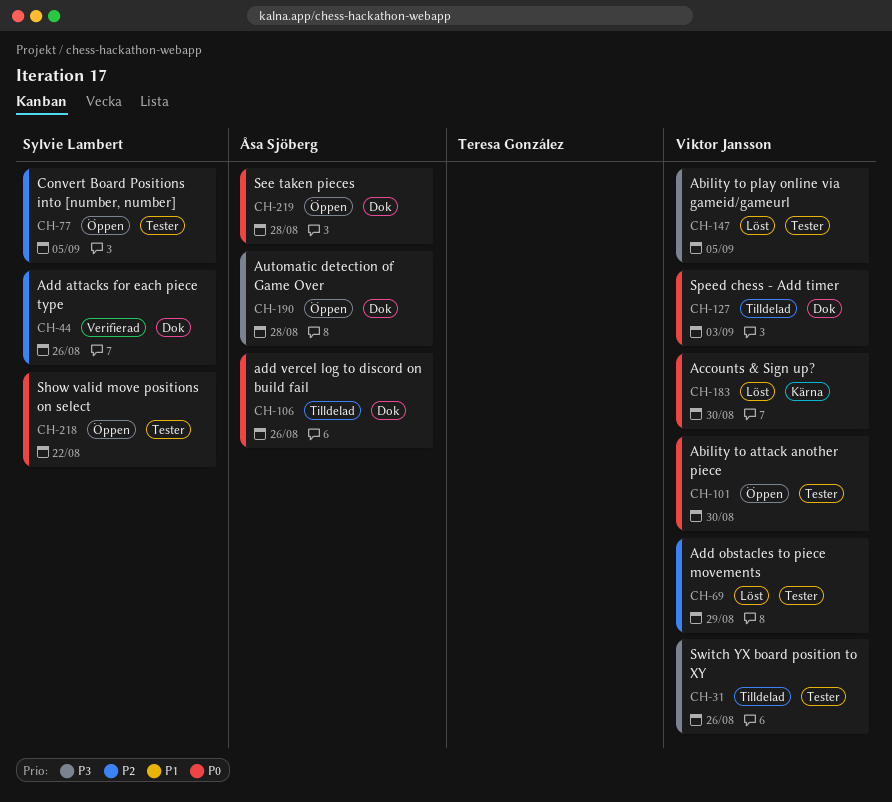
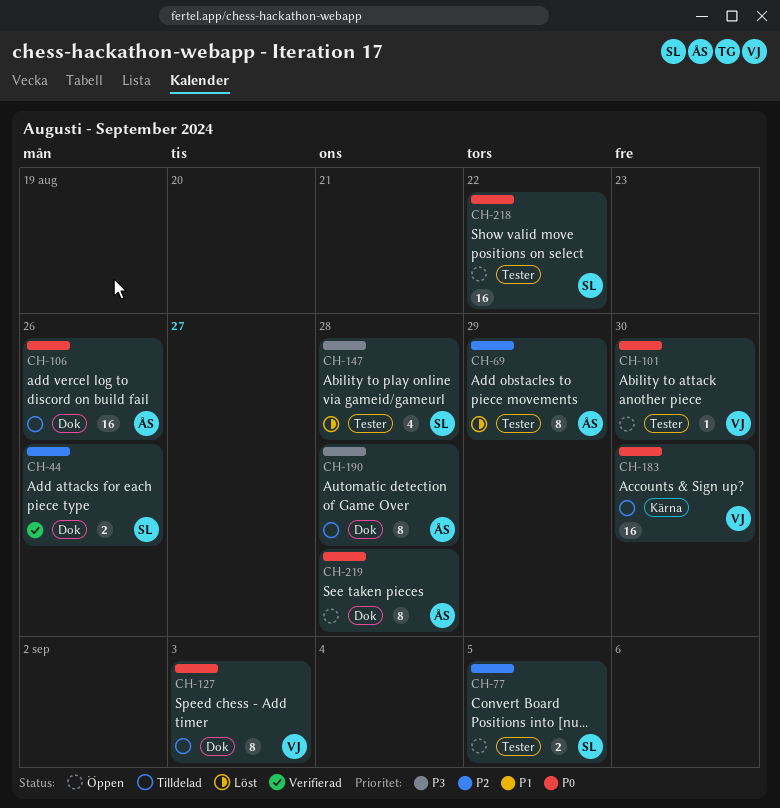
CH-31: present -> none
CH-69, owner: Viktor Jansson -> Åsa Sjöberg
CH-147, owner: Viktor Jansson -> Sylvie Lambert
CH-147, due: Sep 5 -> Aug 28
CH-183, status: Löst -> Tilldelad
CH-190, status: Öppen -> Tilldelad

